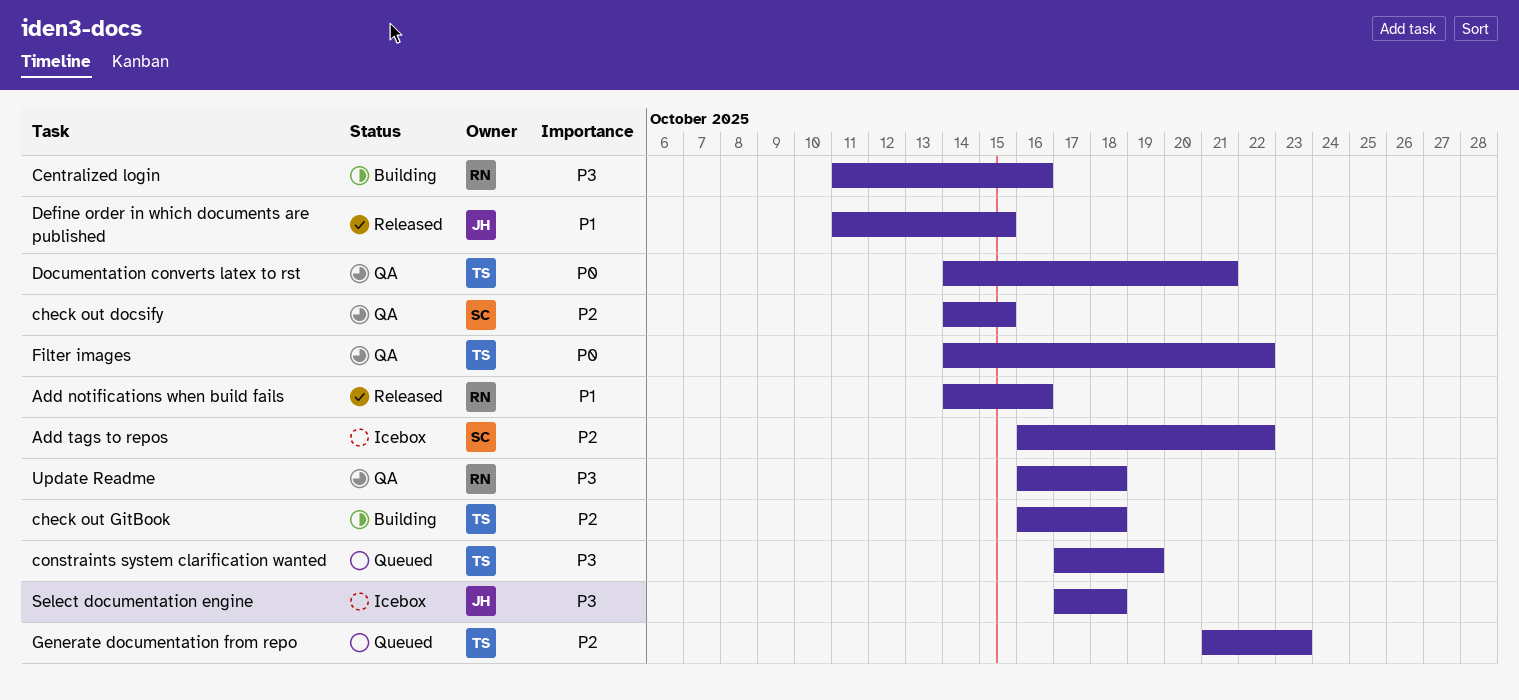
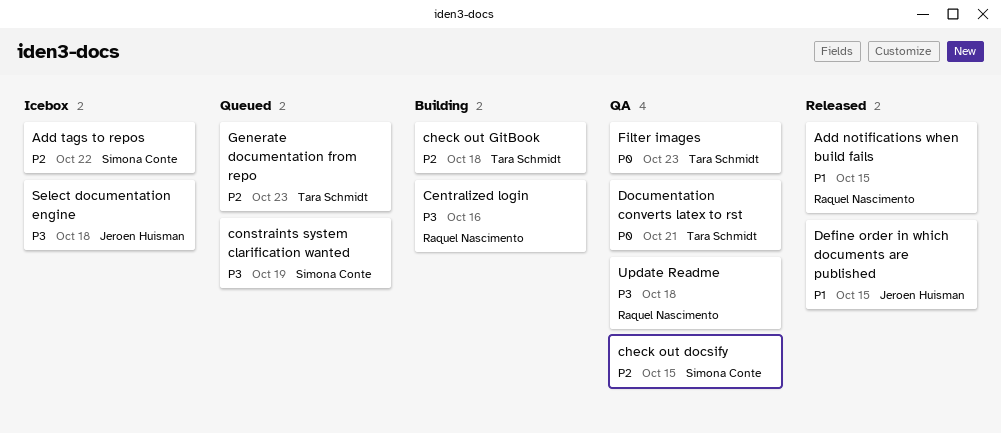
Add notifications when build fails, due: Oct 16 -> Oct 15
constraints system clarification wanted, owner: Tara Schmidt -> Simona Conte
Filter images, due: Oct 22 -> Oct 23

